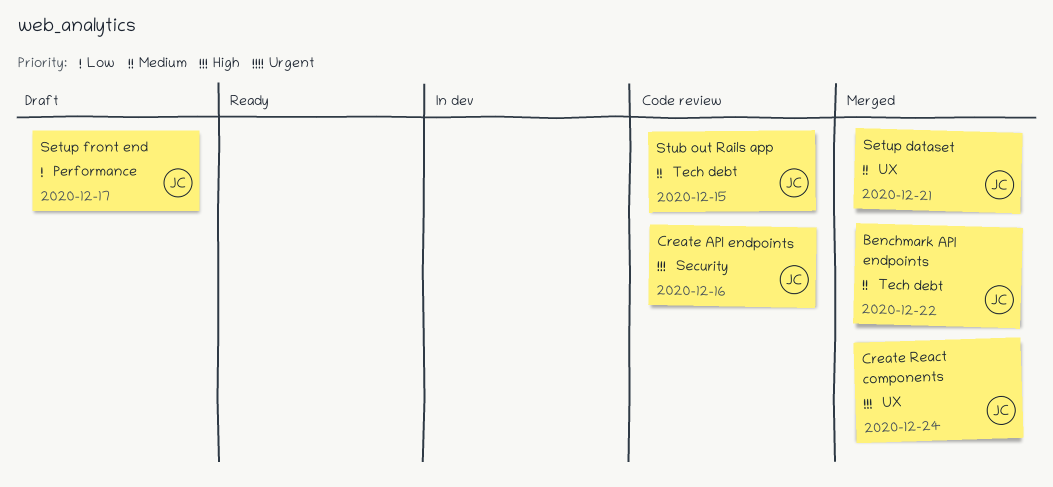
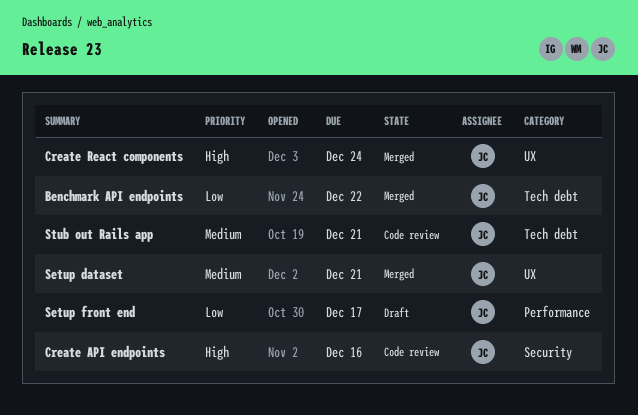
Benchmark API endpoints, priority: Medium -> Low
Stub out Rails app, due: Dec 15 -> Dec 21

